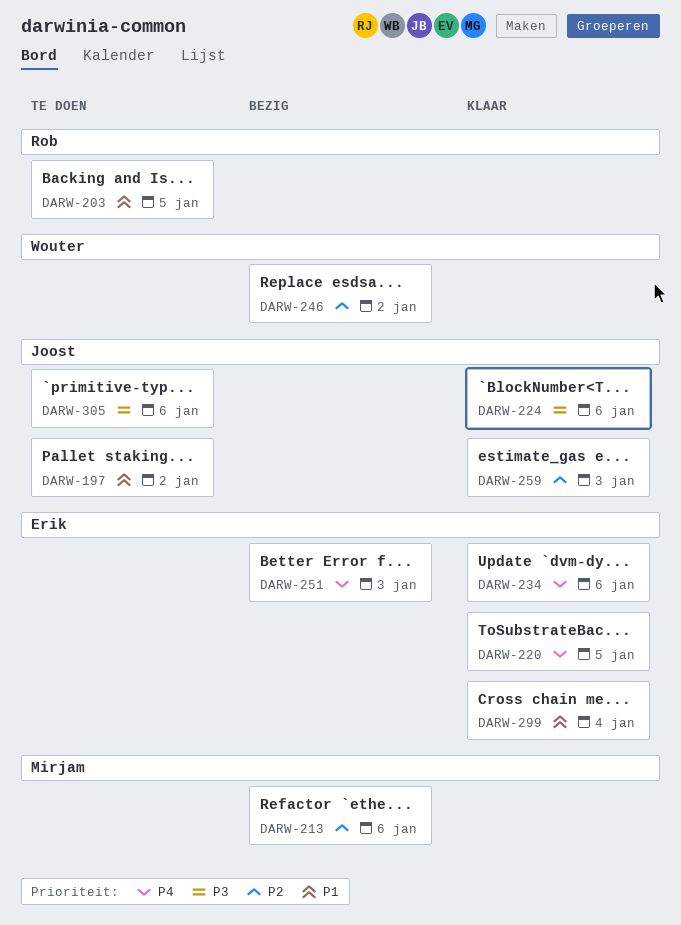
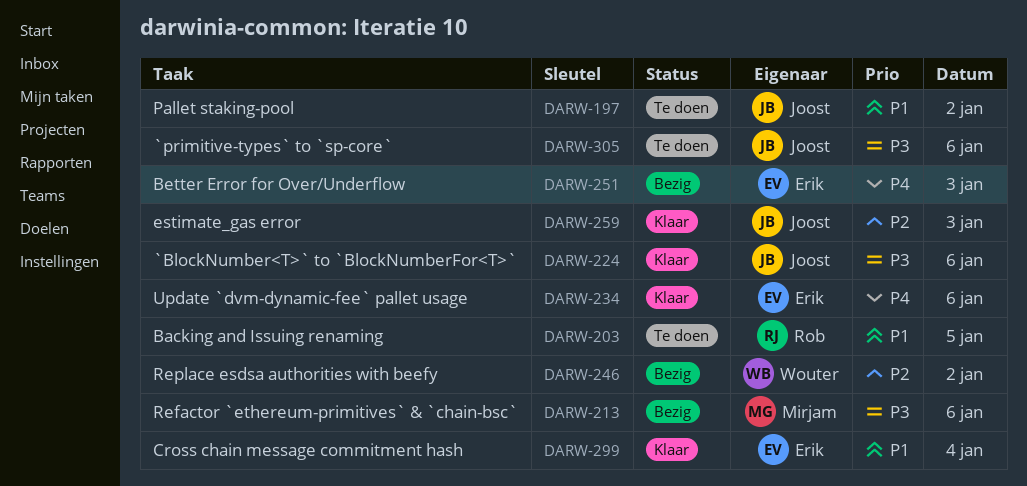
DARW-213, priority: P2 -> P3
DARW-220: present -> none

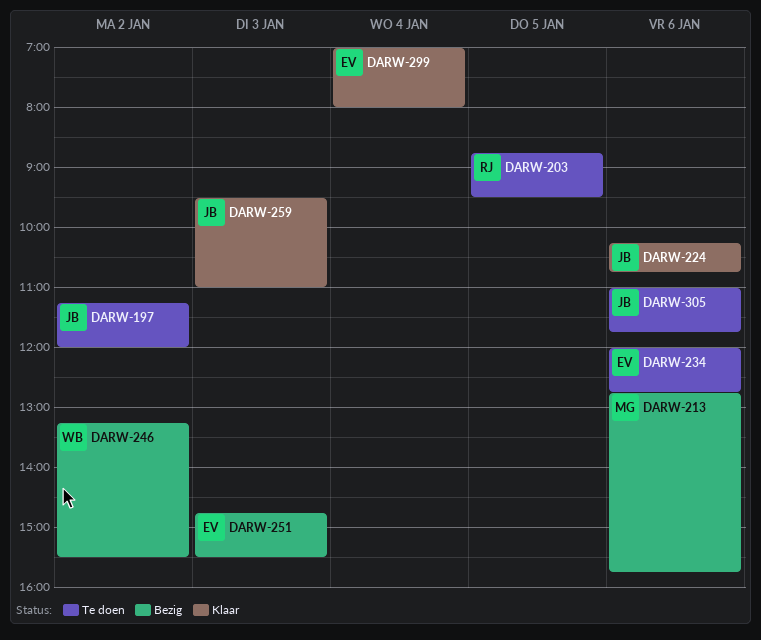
DARW-234, status: Klaar -> Te doen

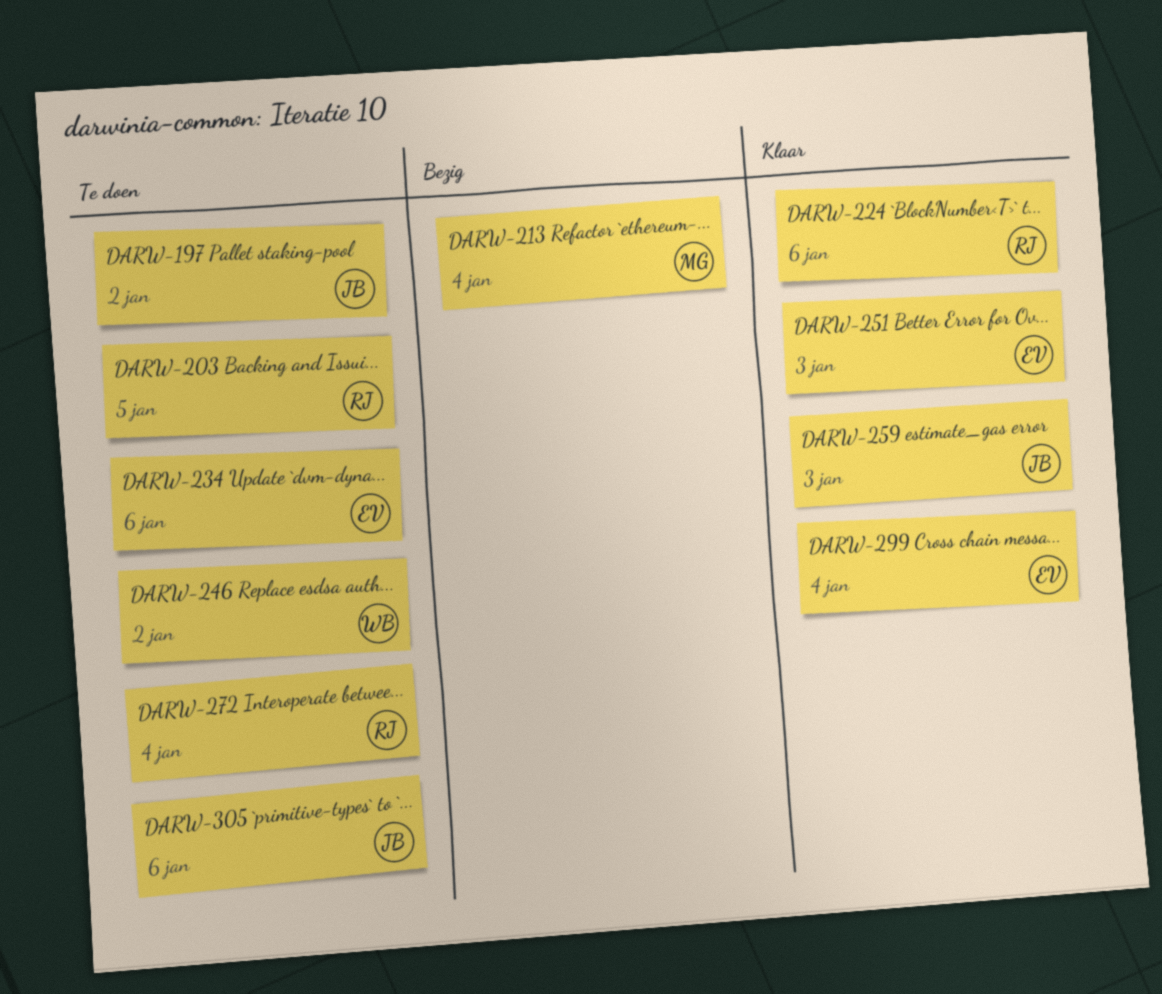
DARW-213, day: Jan 6 -> Jan 4
DARW-224, owner: JB -> RJ
DARW-246, status: Bezig -> Te doen
DARW-251, status: Bezig -> Klaar
DARW-272: none -> present

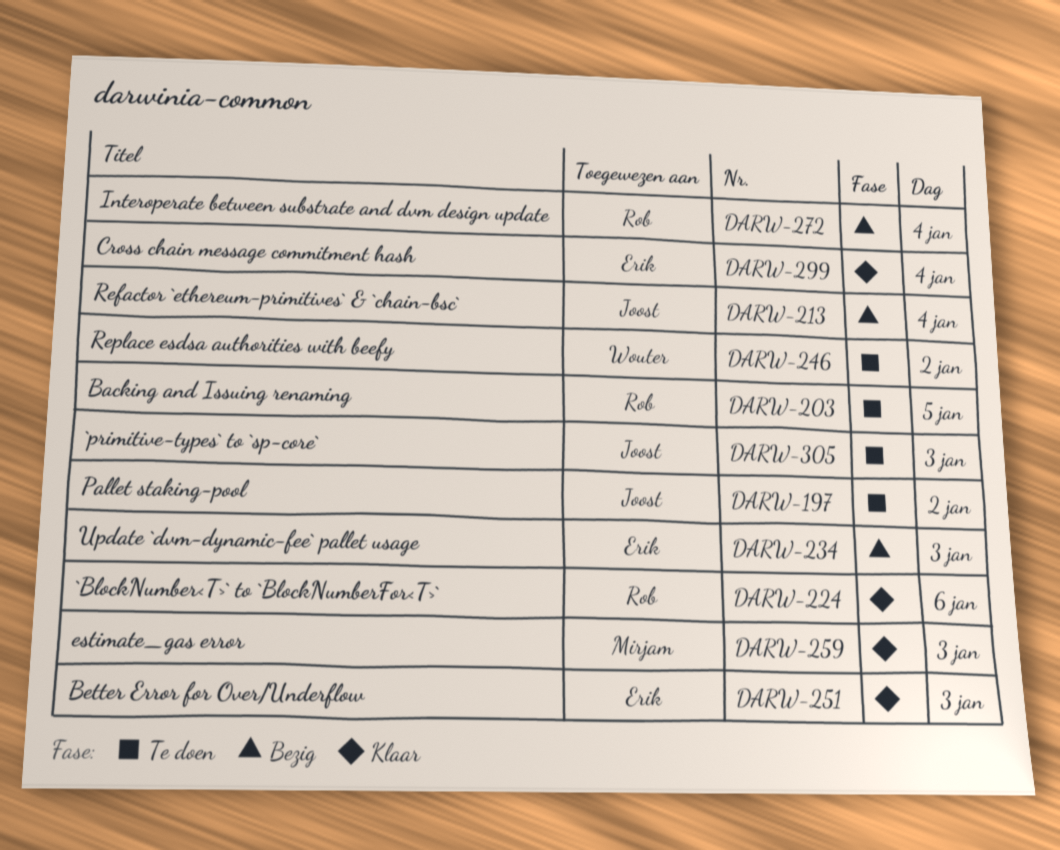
DARW-213, owner: Mirjam -> Joost
DARW-234, status: Te doen -> Bezig
DARW-234, day: Jan 6 -> Jan 3
DARW-259, owner: Joost -> Mirjam
DARW-272, status: Te doen -> Bezig
DARW-305, day: Jan 6 -> Jan 3

